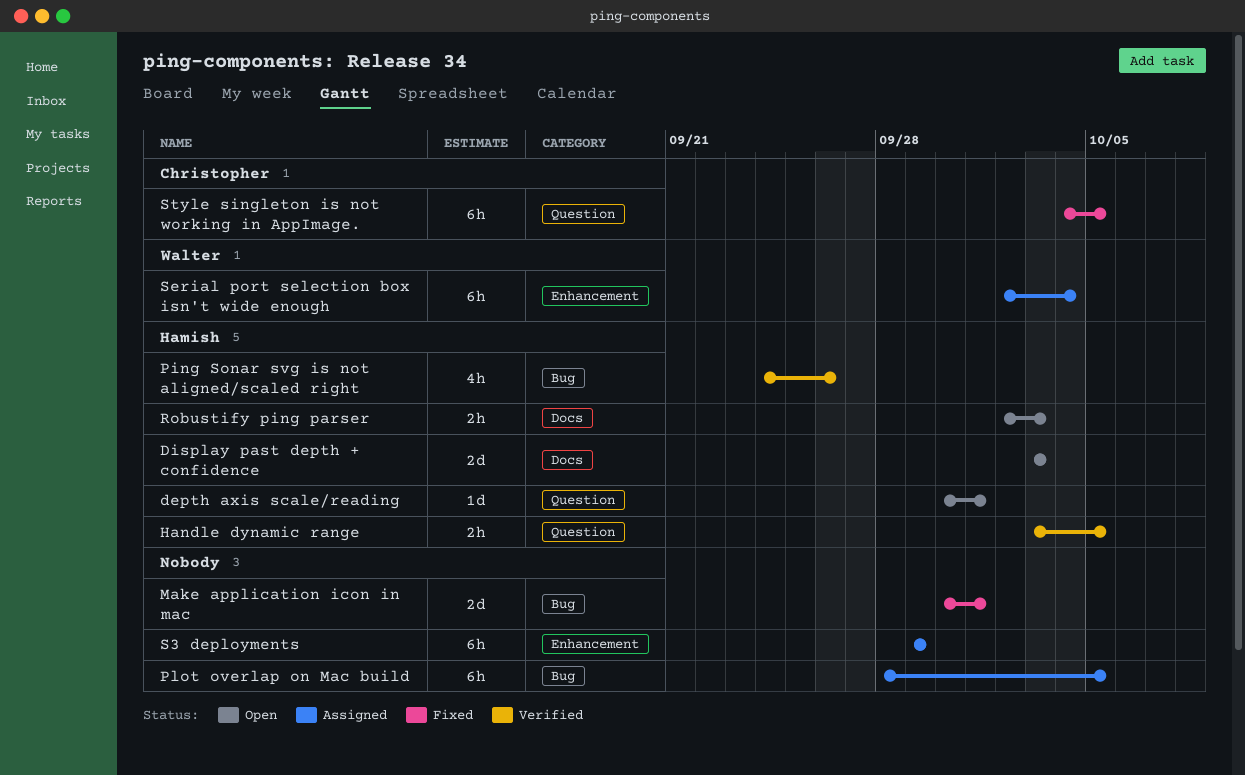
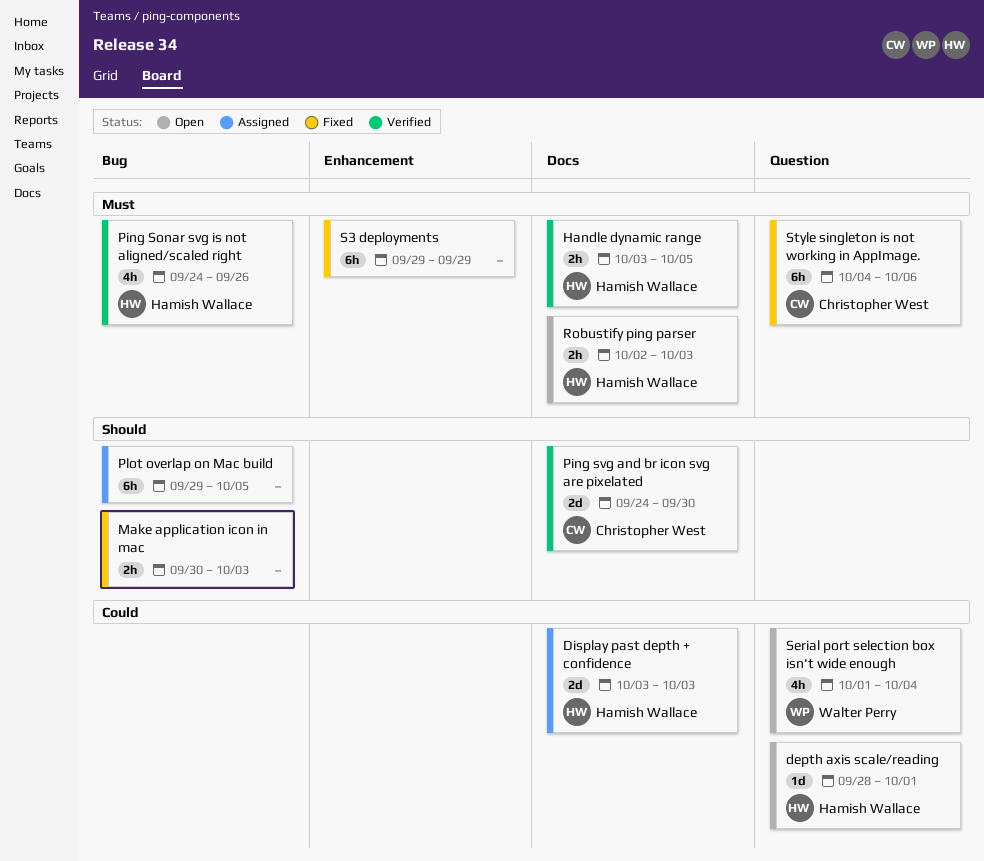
depth axis scale/reading, start: Sep 30 -> Sep 28
Display past depth + confidence, status: Open -> Assigned
Handle dynamic range, label: Question -> Docs
Make application icon in mac, estimate: 2d -> 2h
Make application icon in mac, due: Oct 1 -> Oct 3
Ping svg and br icon svg are pixelated: none -> present
Plot overlap on Mac build, start: Sep 28 -> Sep 29
S3 deployments, status: Assigned -> Fixed
Serial port selection box isn't wide enough, status: Assigned -> Open
Serial port selection box isn't wide enough, label: Enhancement -> Question
Serial port selection box isn't wide enough, estimate: 6h -> 4h
Serial port selection box isn't wide enough, start: Oct 2 -> Oct 1
Style singleton is not working in AppImage., due: Oct 5 -> Oct 6

